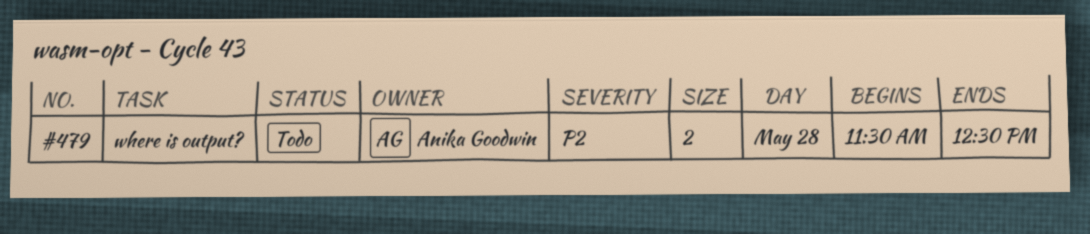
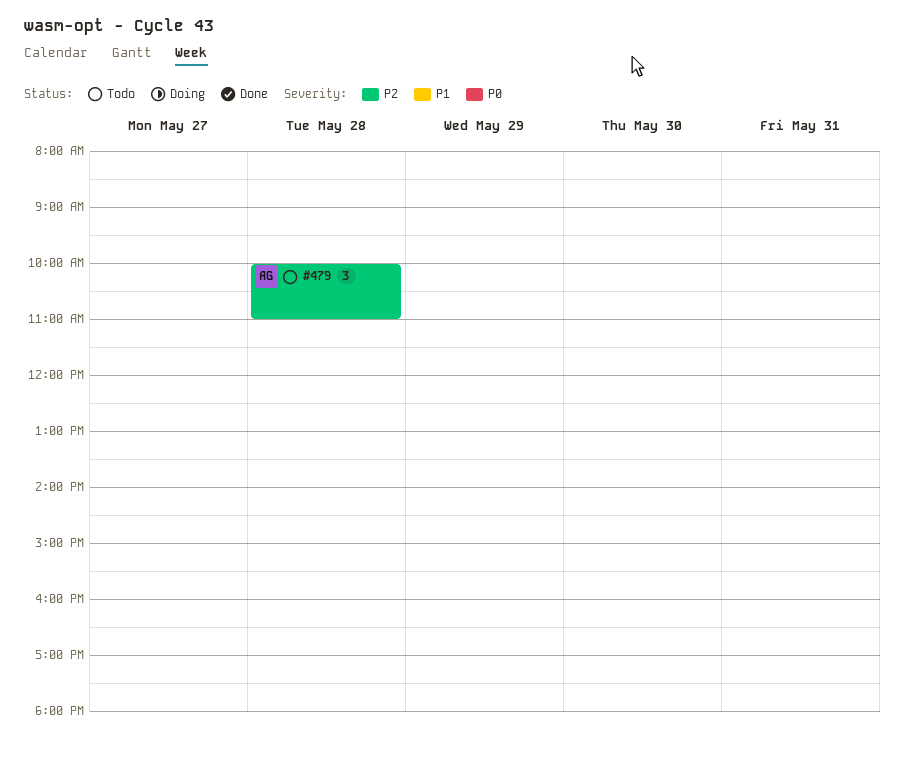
#479, estimate: 2 -> 3
#479, begins: 11:30 -> 10:00
#479, ends: 12:30 -> 11:00

